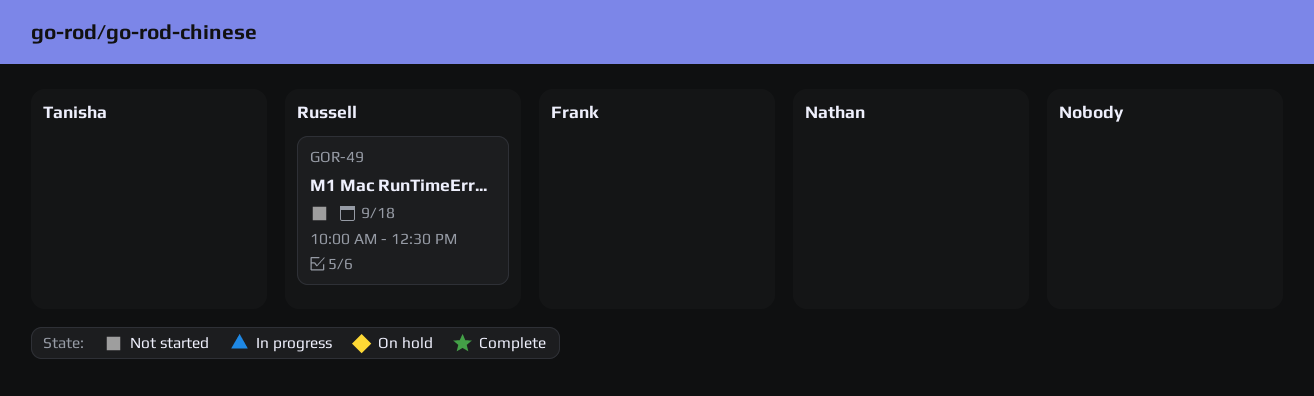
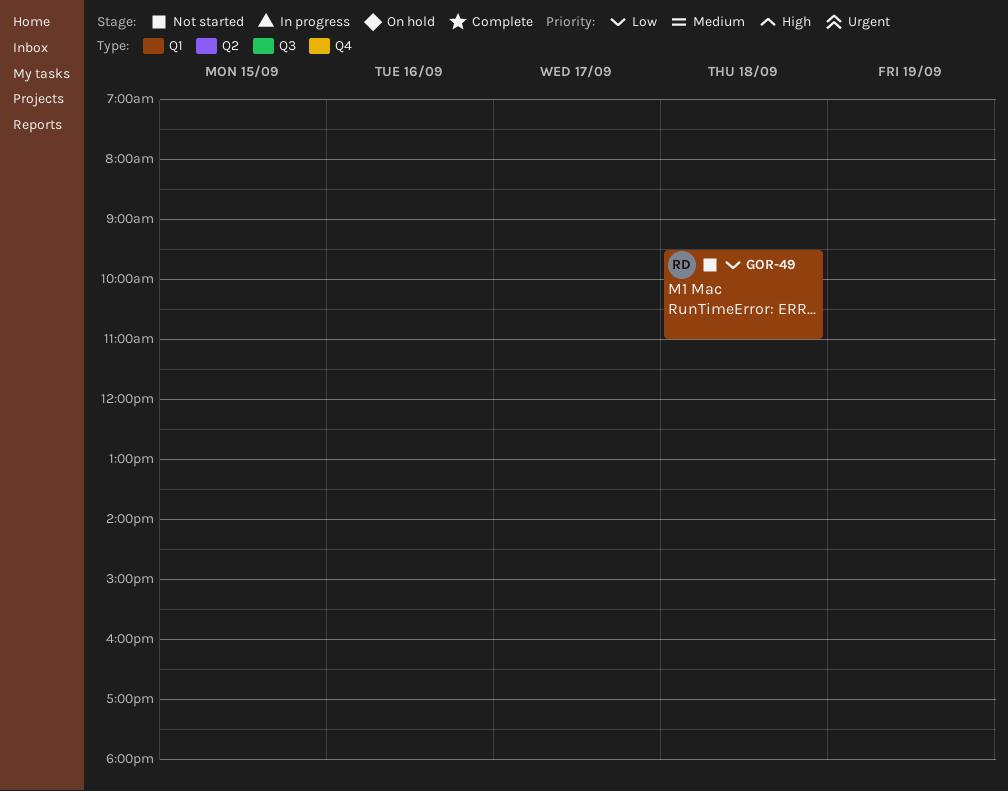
GOR-49, begins: 10:00 -> 09:30
GOR-49, ends: 12:30 -> 11:00

